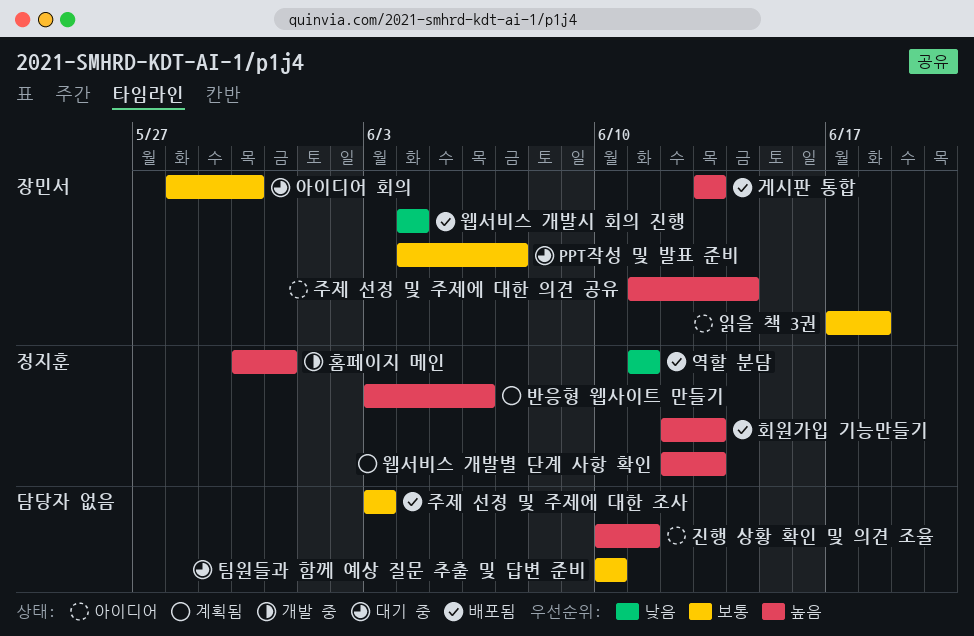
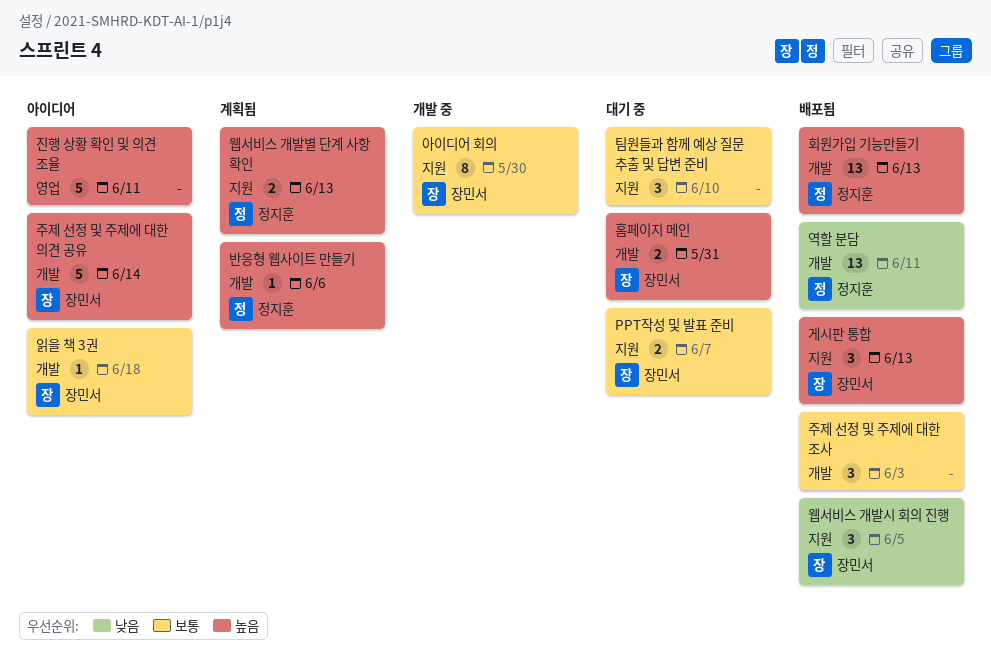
아이디어 회의, status: 대기 중 -> 개발 중
웹서비스 개발시 회의 진행, due: Jun 4 -> Jun 5
홈페이지 메인, status: 개발 중 -> 대기 중
홈페이지 메인, owner: 정지훈 -> 장민서

